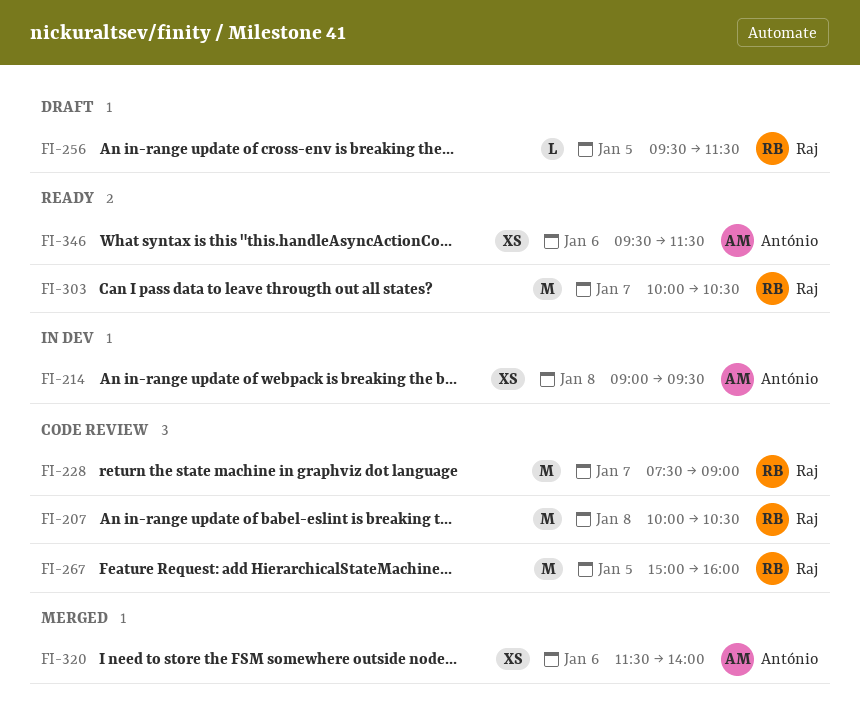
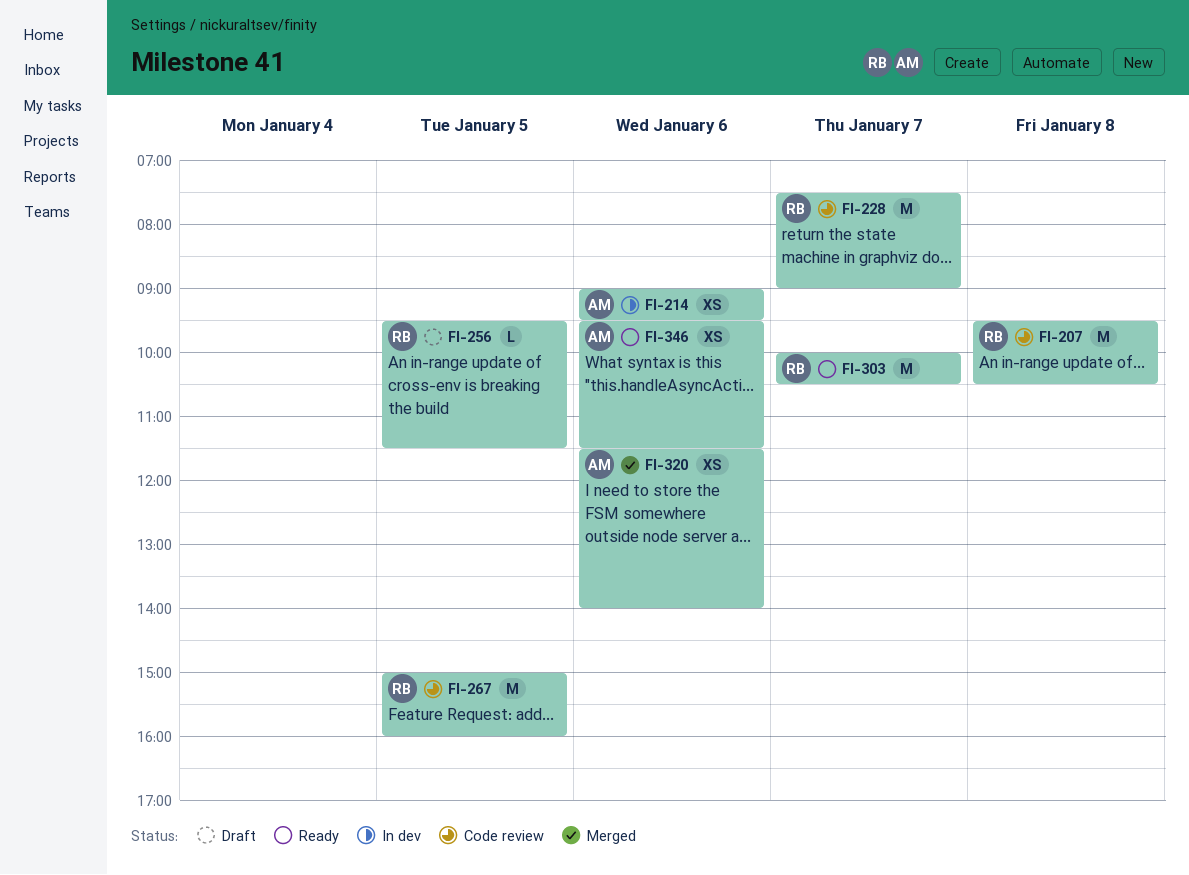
FI-207, begins: 10:00 -> 09:30
FI-214, day: Jan 8 -> Jan 6

